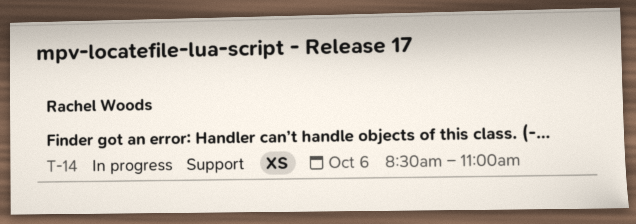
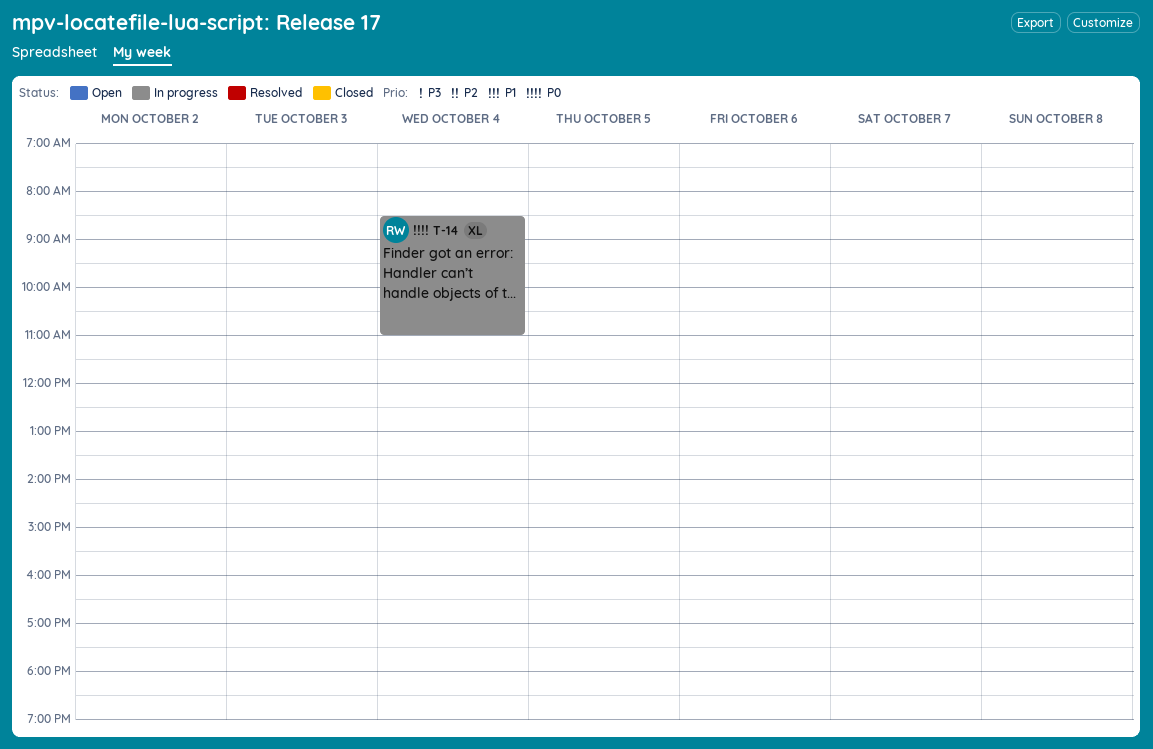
T-14, estimate: XS -> XL
T-14, day: Oct 6 -> Oct 4

